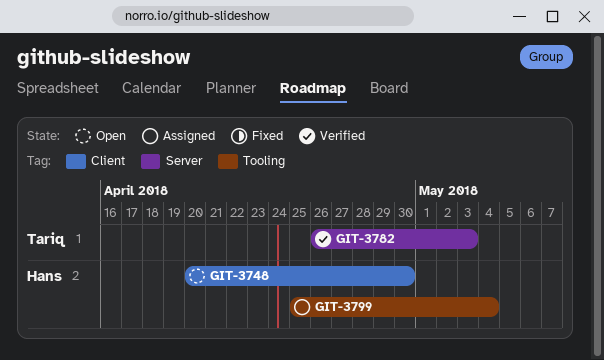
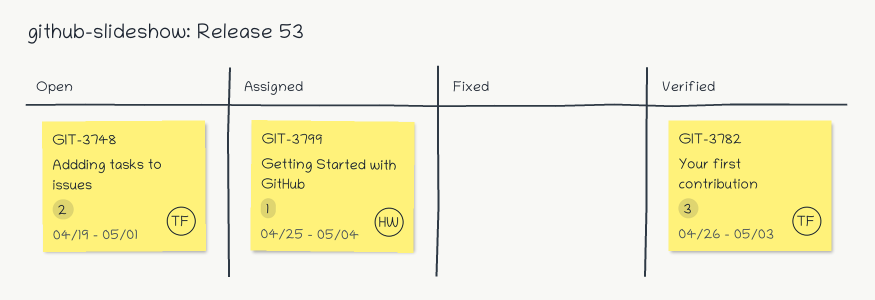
GIT-3748, owner: Hans -> Tariq
GIT-3748, start: Apr 20 -> Apr 19
GIT-3748, due: Apr 30 -> May 1

